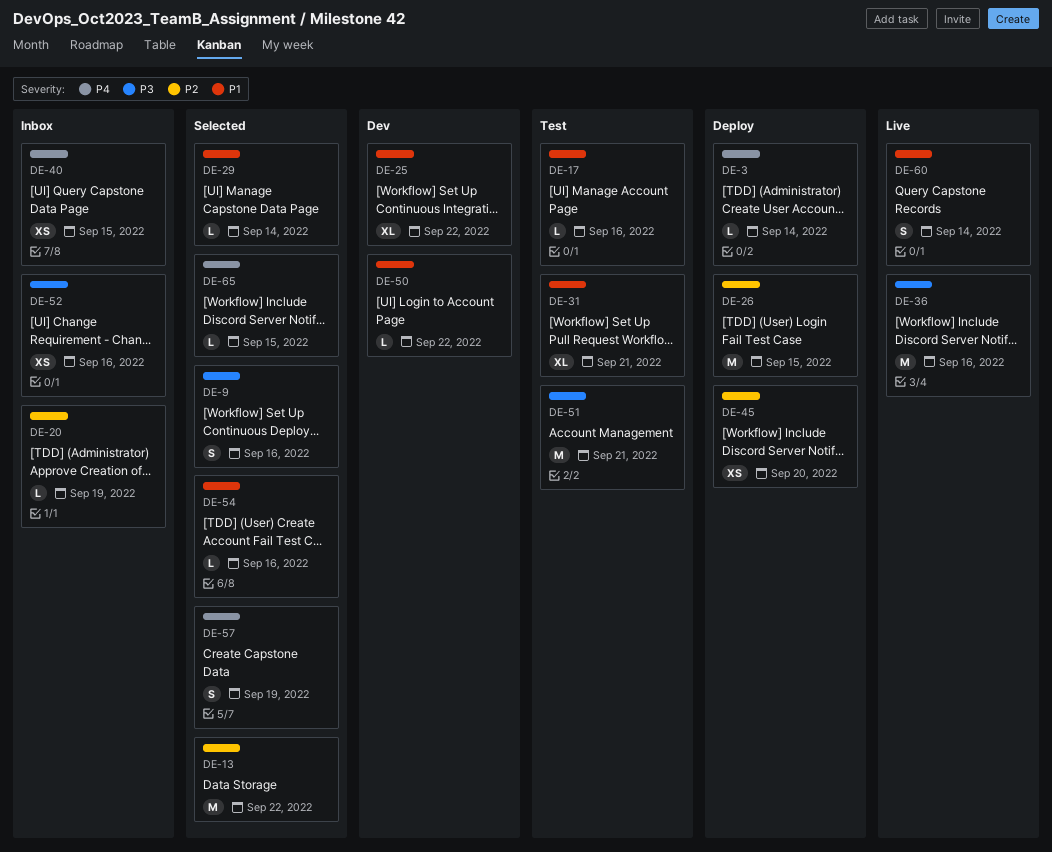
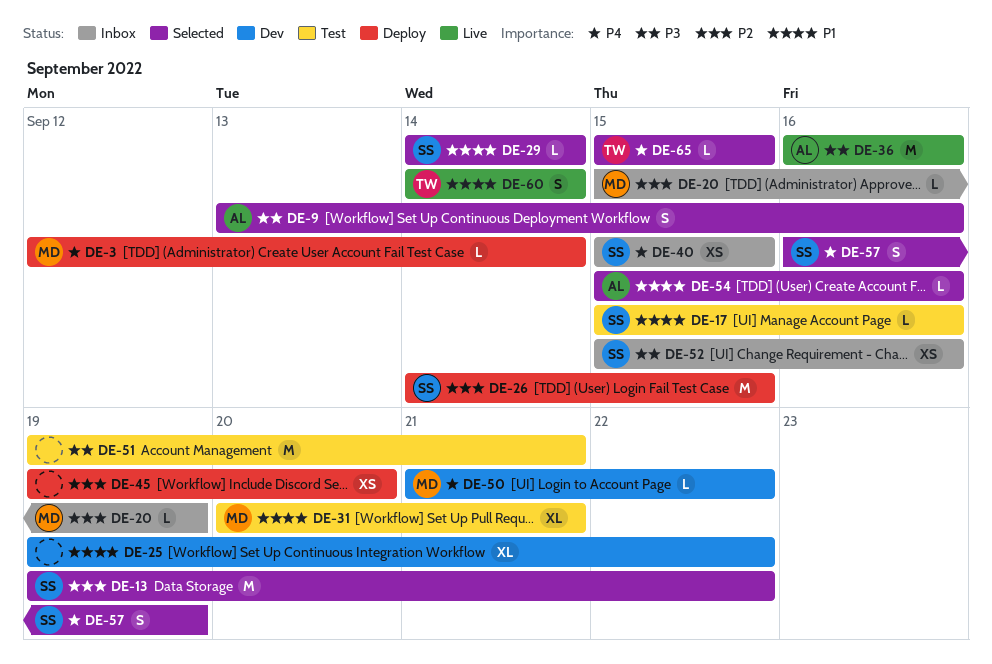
DE-50, priority: P1 -> P4

